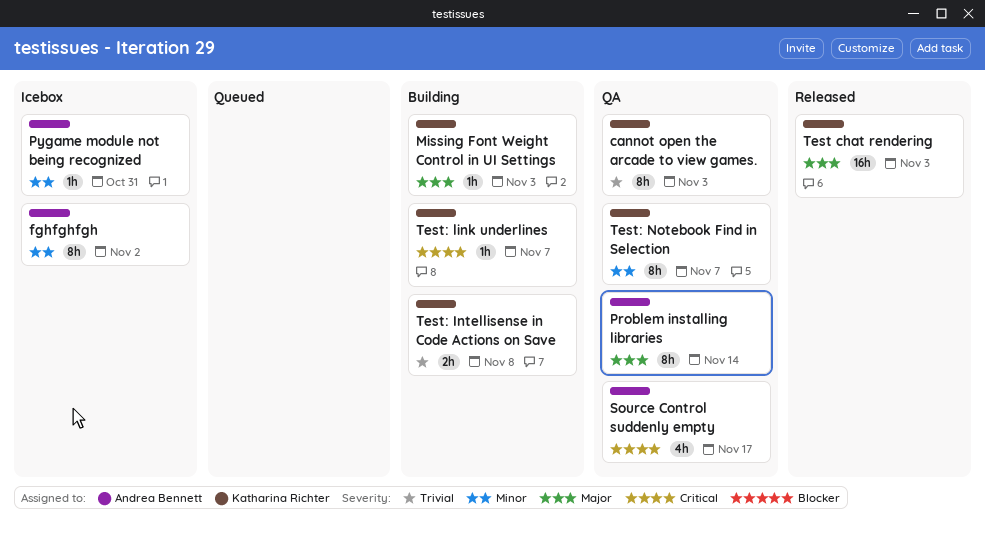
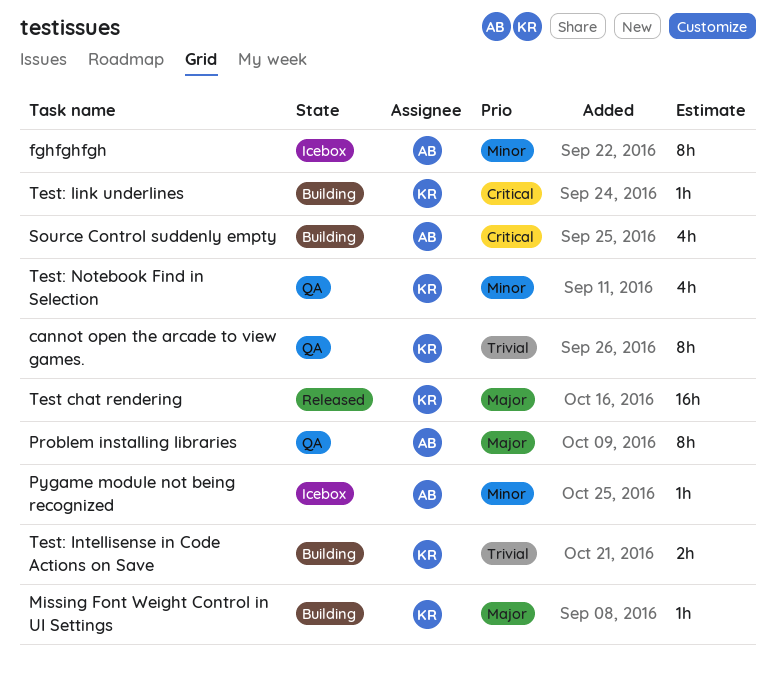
Source Control suddenly empty, status: QA -> Building
Test: Notebook Find in Selection, estimate: 8h -> 4h

